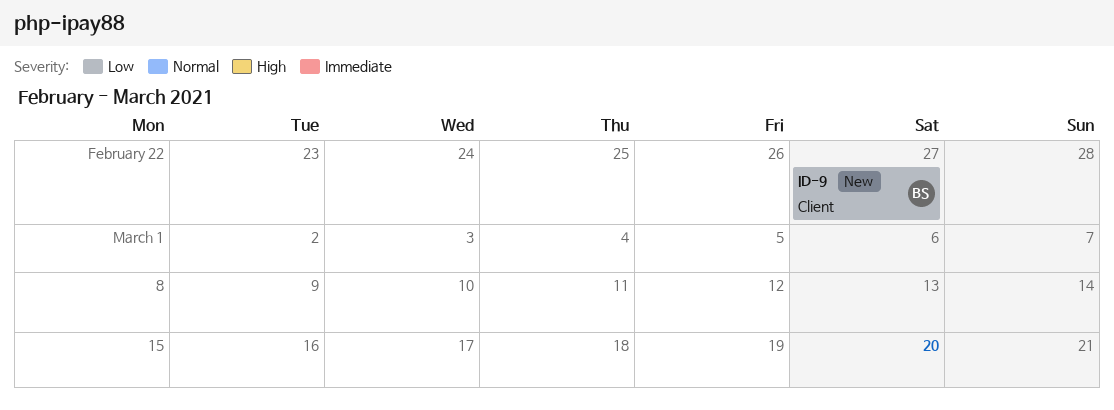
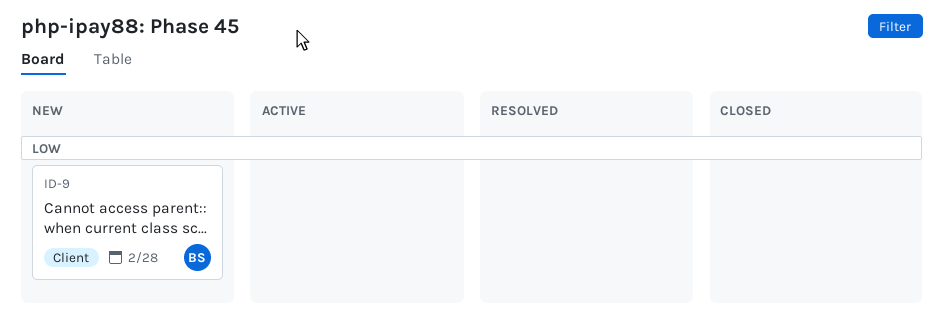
ID-9, due: Feb 27 -> Feb 28

